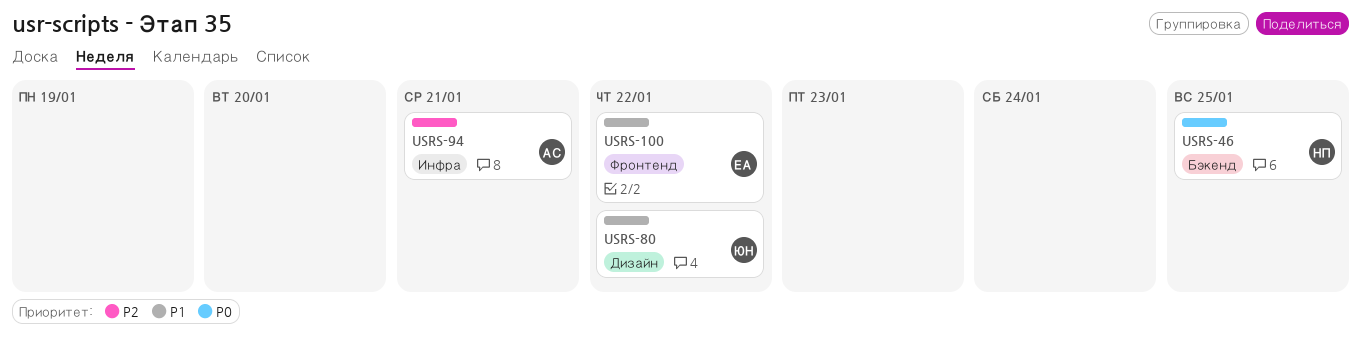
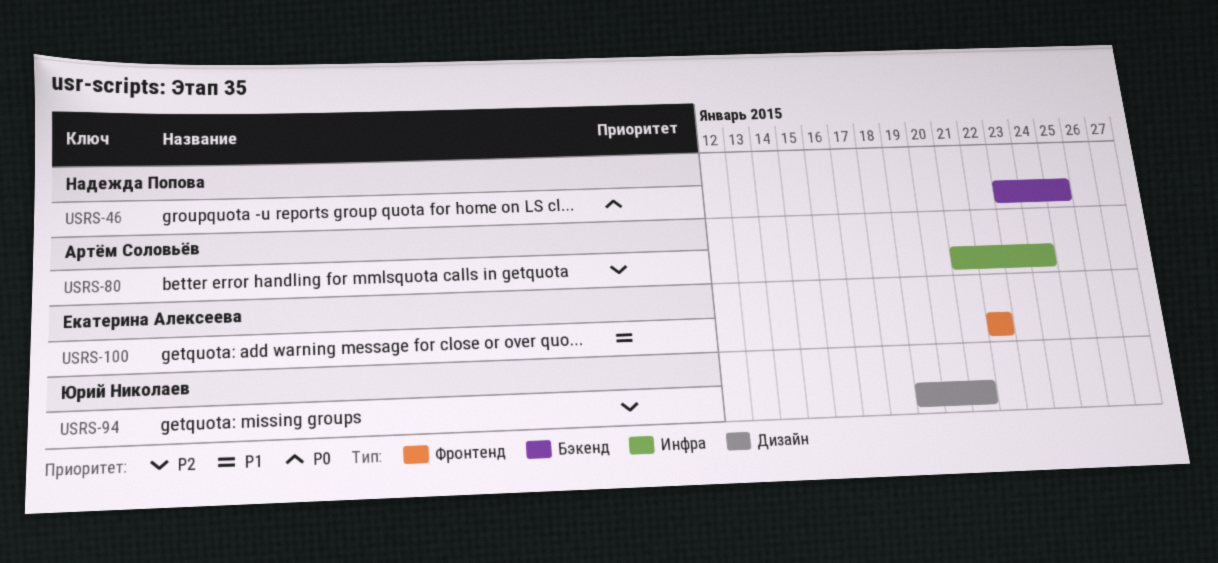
USRS-80, owner: Юрий Николаев -> Артём Соловьёв
USRS-80, priority: P1 -> P2
USRS-80, label: Дизайн -> Инфра
USRS-80, due: Jan 22 -> Jan 24
USRS-94, owner: Артём Соловьёв -> Юрий Николаев
USRS-94, label: Инфра -> Дизайн

